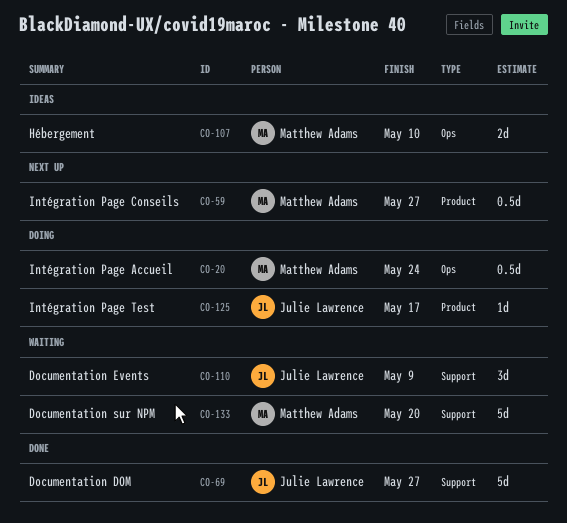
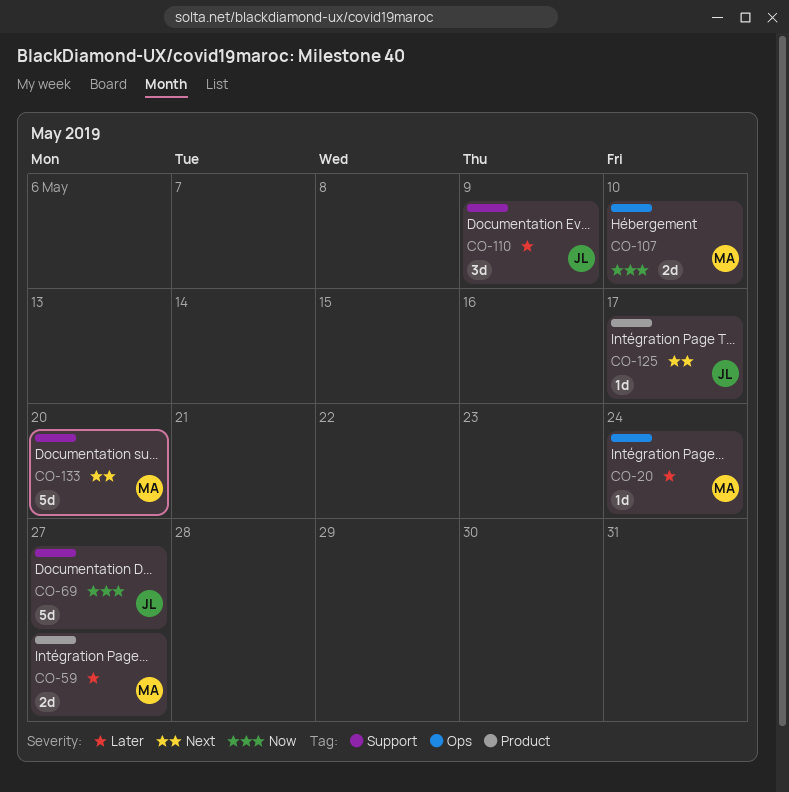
CO-20, estimate: 0.5d -> 1d
CO-59, estimate: 0.5d -> 2d

